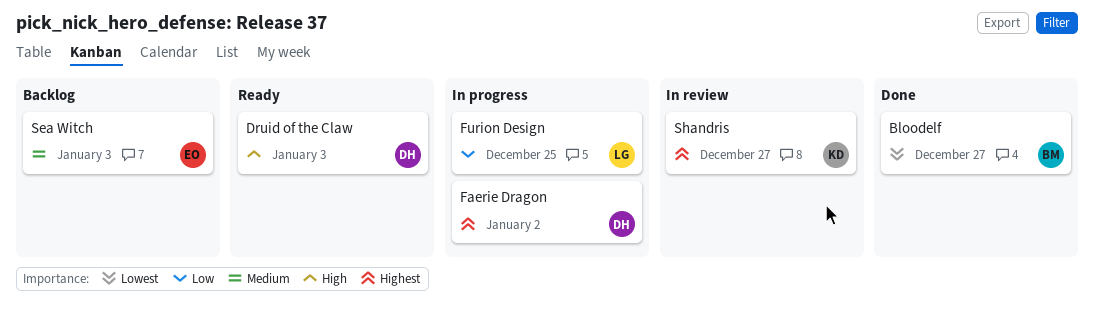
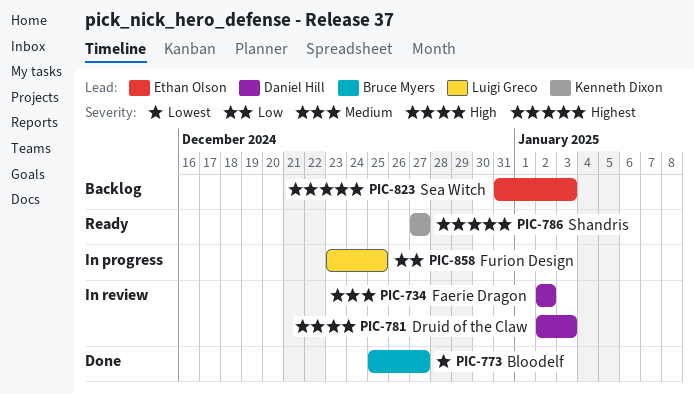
Druid of the Claw, status: Ready -> In review
Faerie Dragon, status: In progress -> In review
Faerie Dragon, priority: Highest -> Medium
Sea Witch, priority: Medium -> Highest
Shandris, status: In review -> Ready

